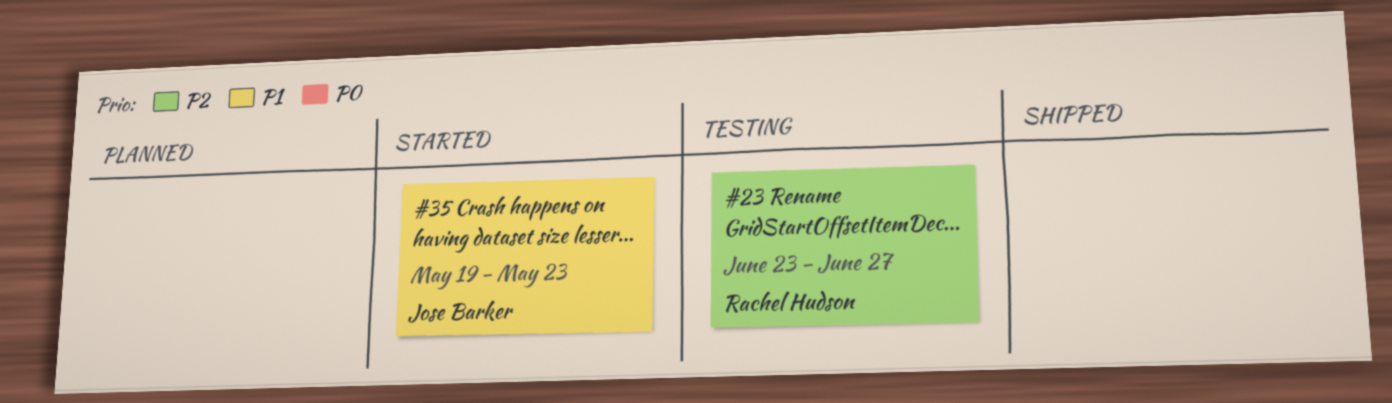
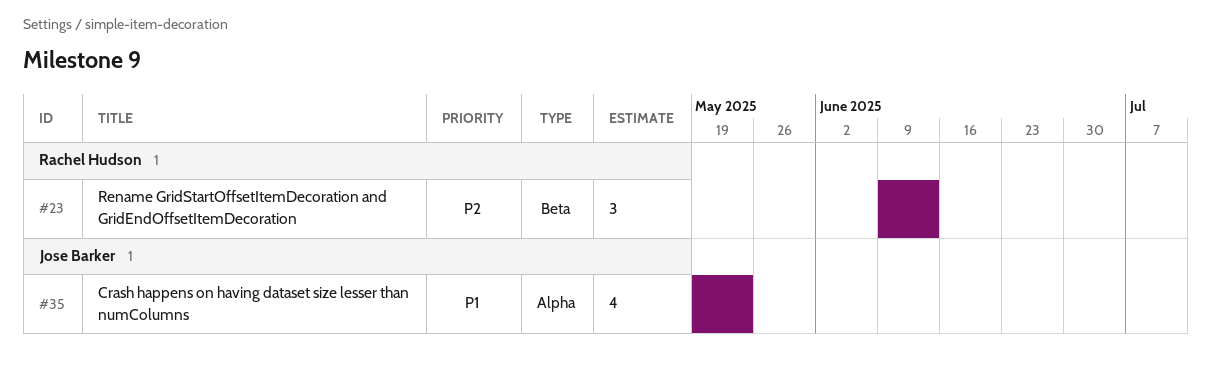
#23, start: Jun 23 -> Jun 9
#23, due: Jun 27 -> Jun 13

